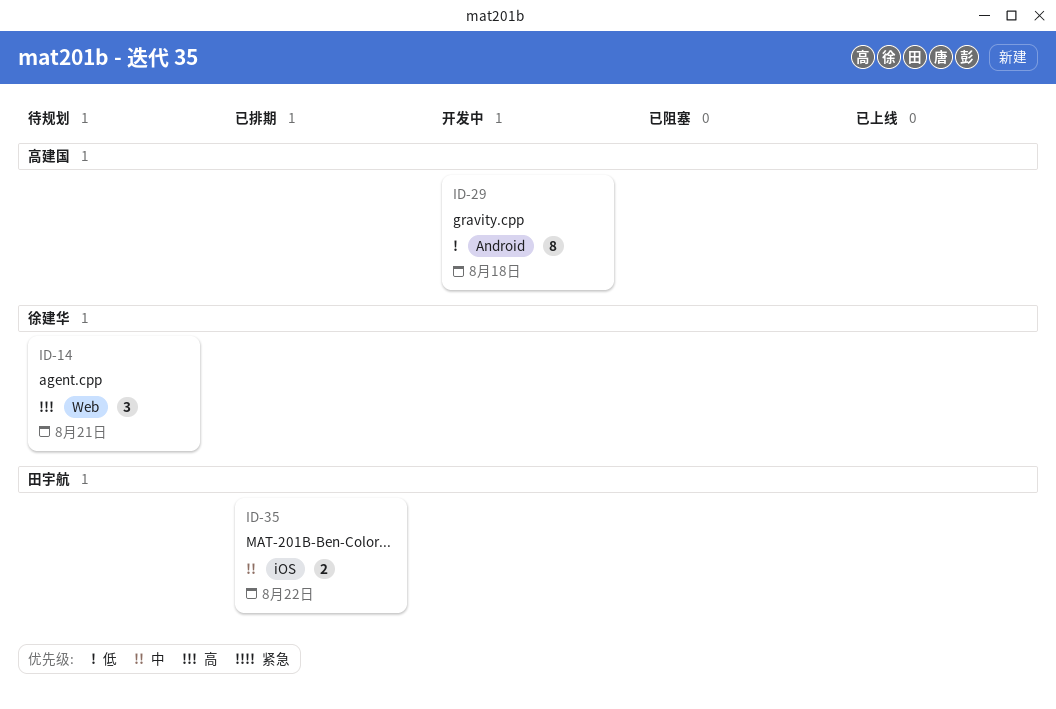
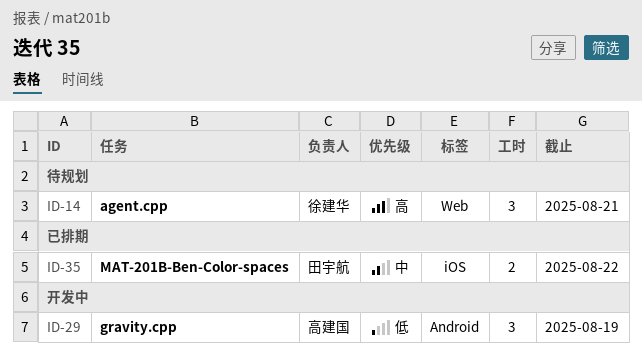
ID-29, estimate: 8 -> 3
ID-29, due: Aug 18 -> Aug 19

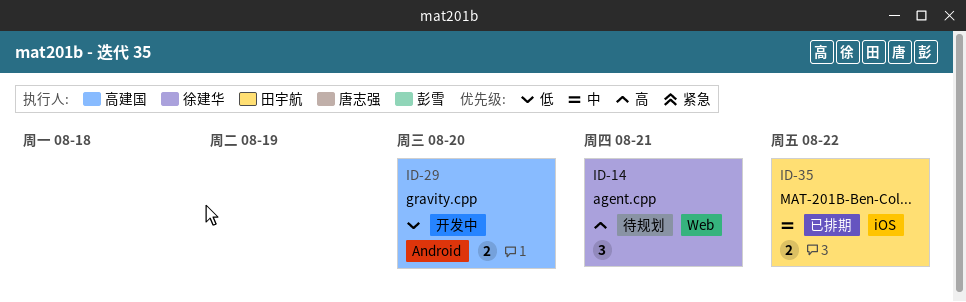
ID-29, estimate: 3 -> 2
ID-29, due: Aug 19 -> Aug 20

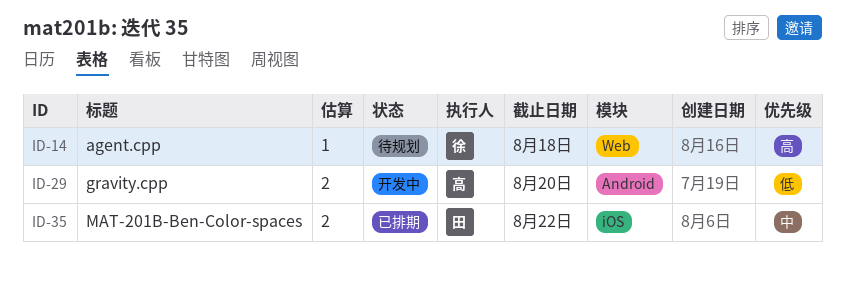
ID-14, estimate: 3 -> 1
ID-14, due: Aug 21 -> Aug 18

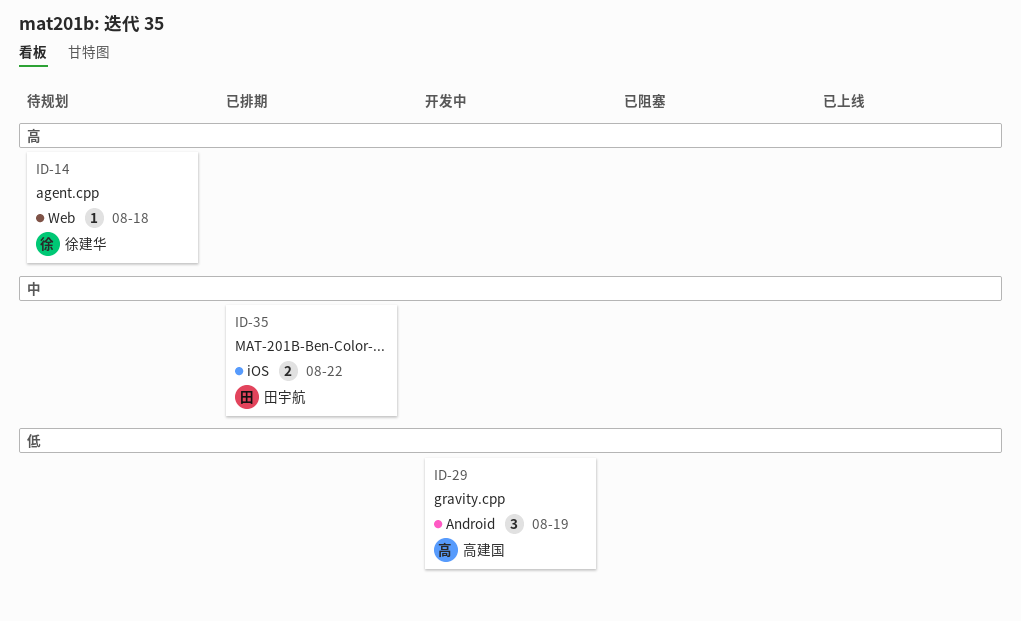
ID-29, estimate: 2 -> 3
ID-29, due: Aug 20 -> Aug 19

